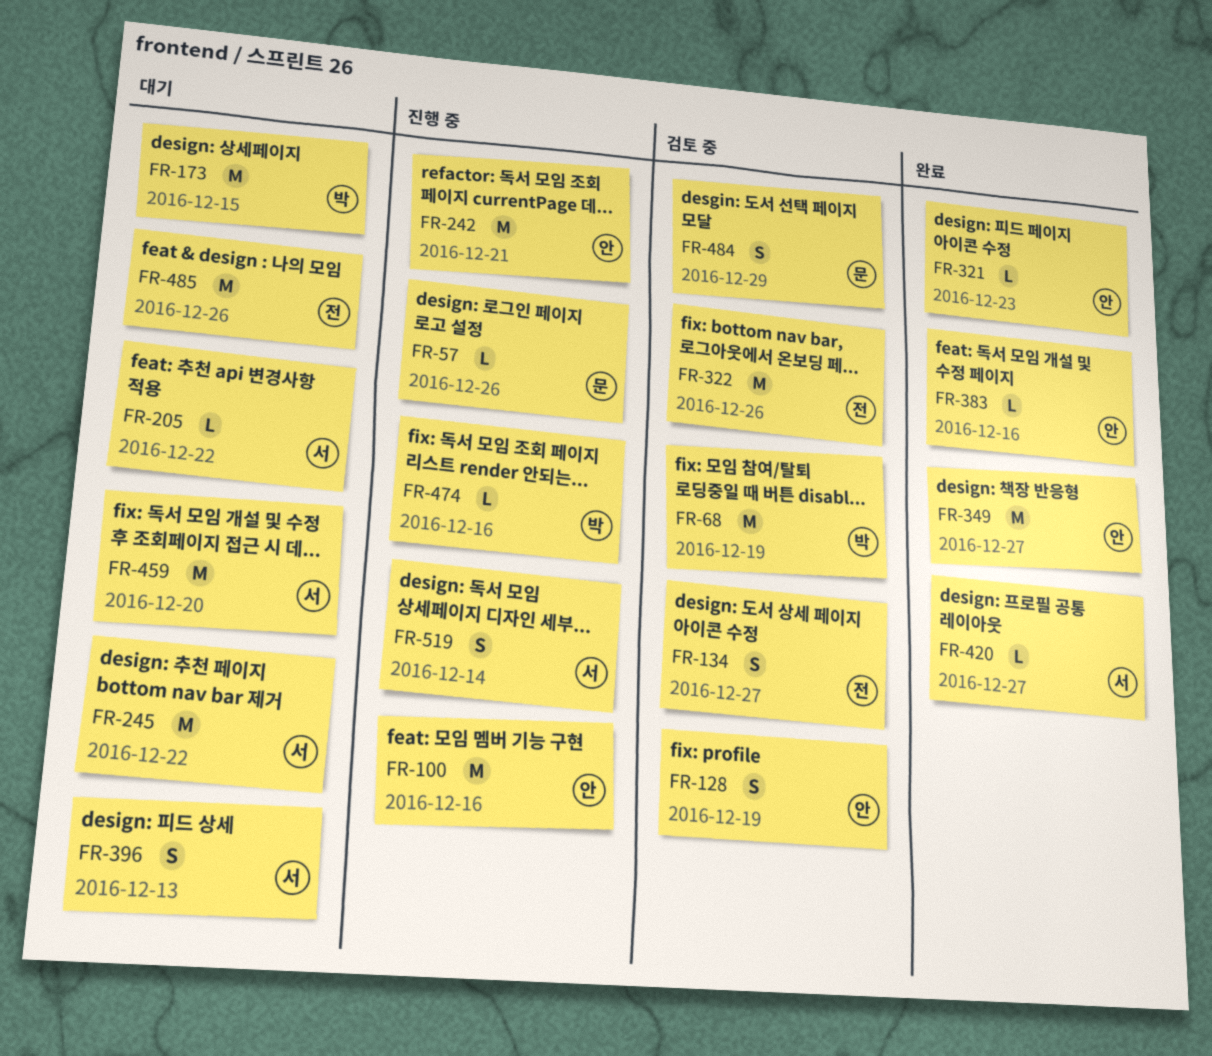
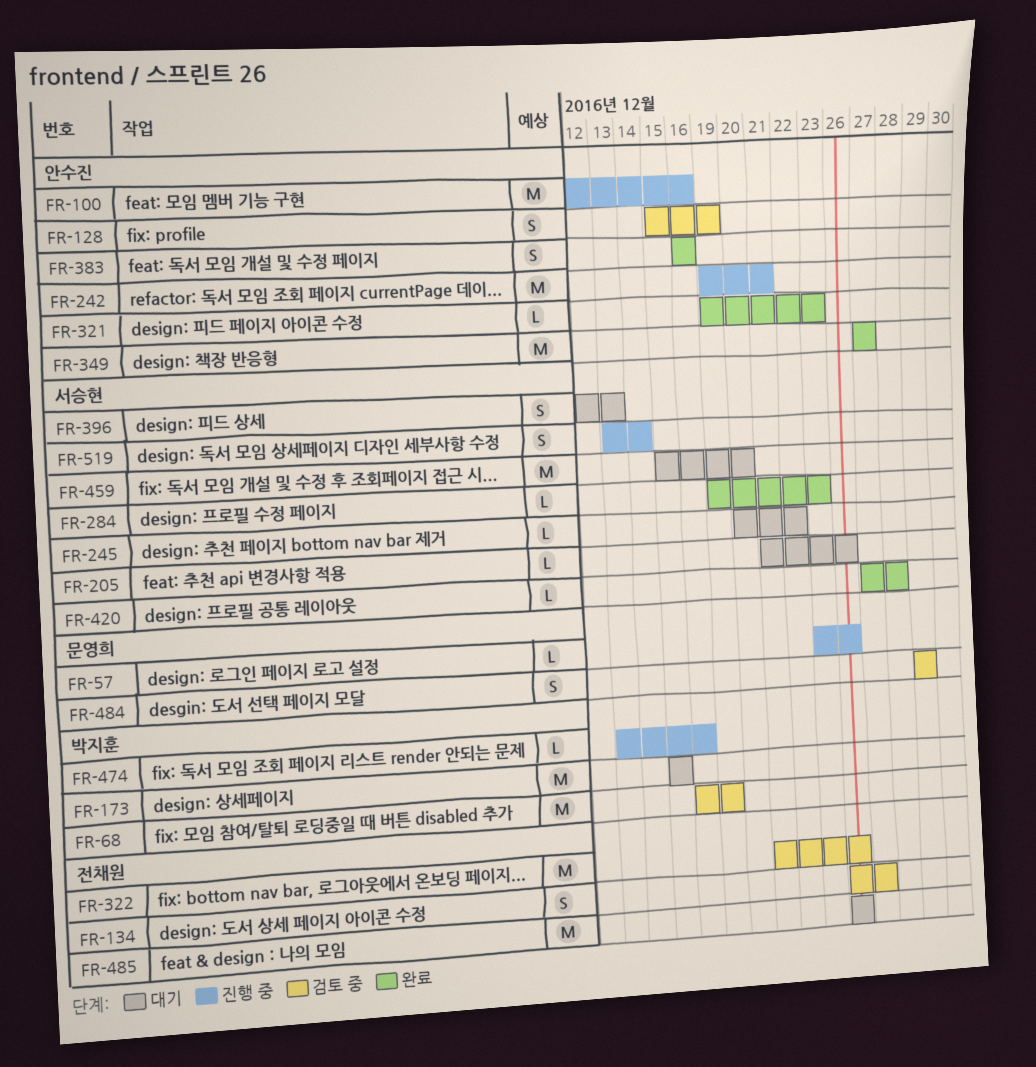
FR-205, due: Dec 22 -> Dec 26
FR-245, estimate: M -> L
FR-284: none -> present
FR-383, estimate: L -> S
FR-420, due: Dec 27 -> Dec 28

